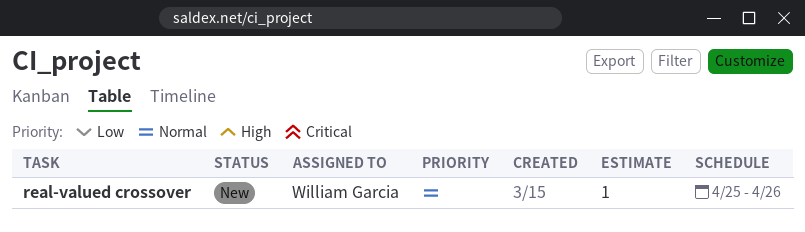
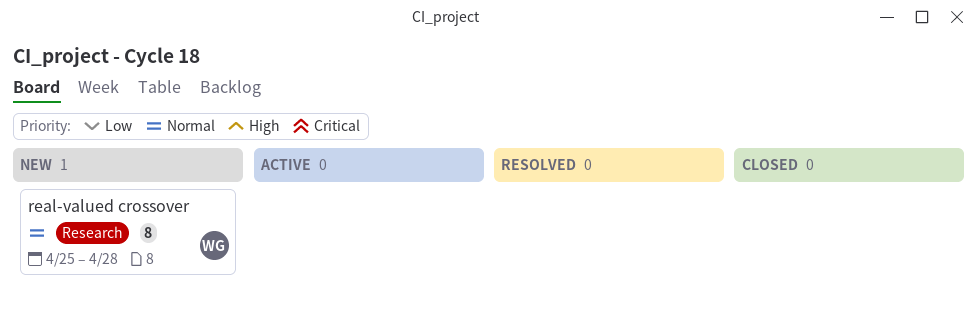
real-valued crossover, estimate: 1 -> 8
real-valued crossover, due: Apr 26 -> Apr 28

